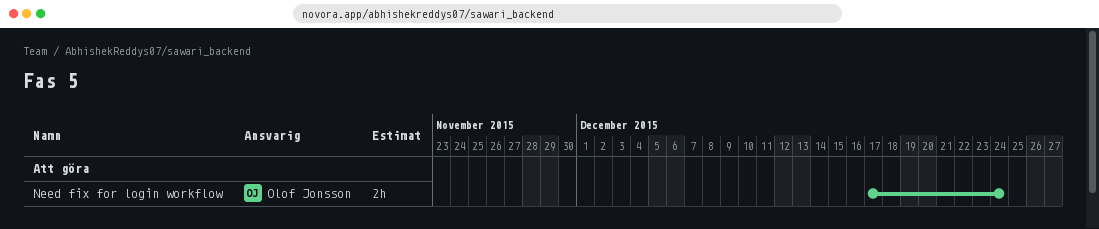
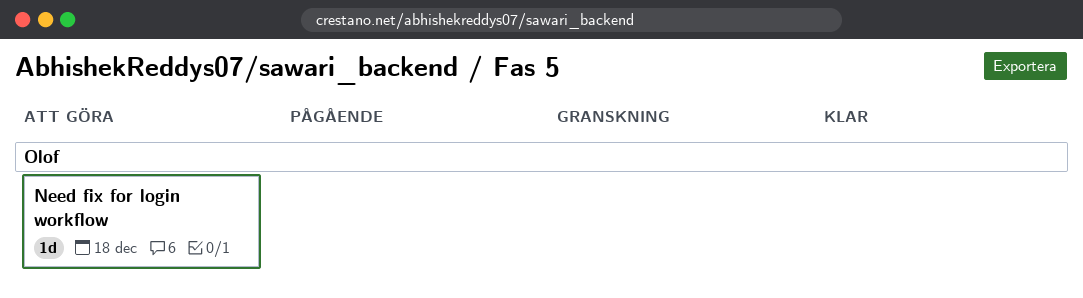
Need fix for login workflow, estimate: 2h -> 1d
Need fix for login workflow, due: Dec 24 -> Dec 18

